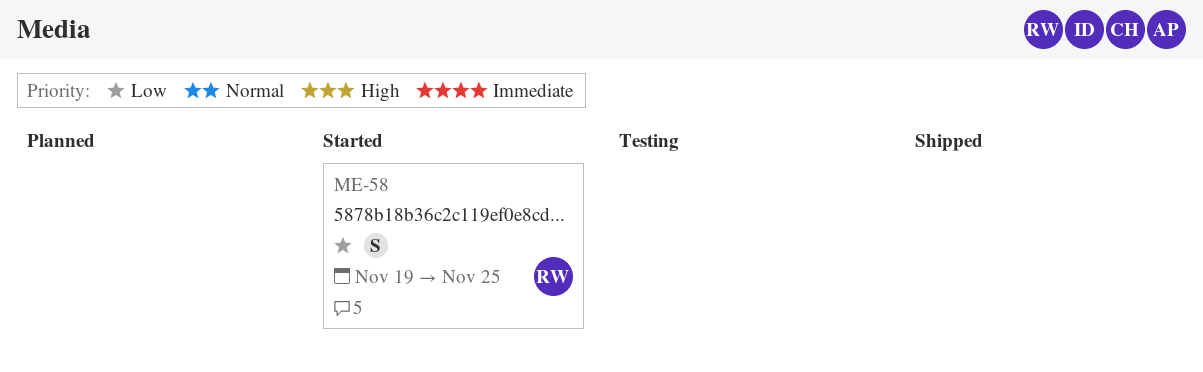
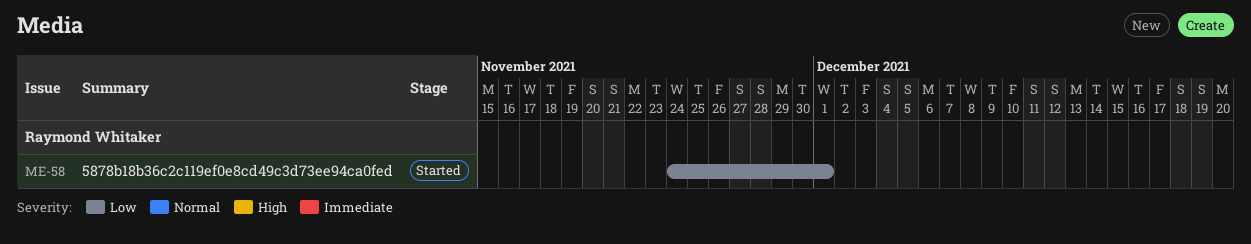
ME-58, start: Nov 19 -> Nov 24
ME-58, due: Nov 25 -> Dec 1

